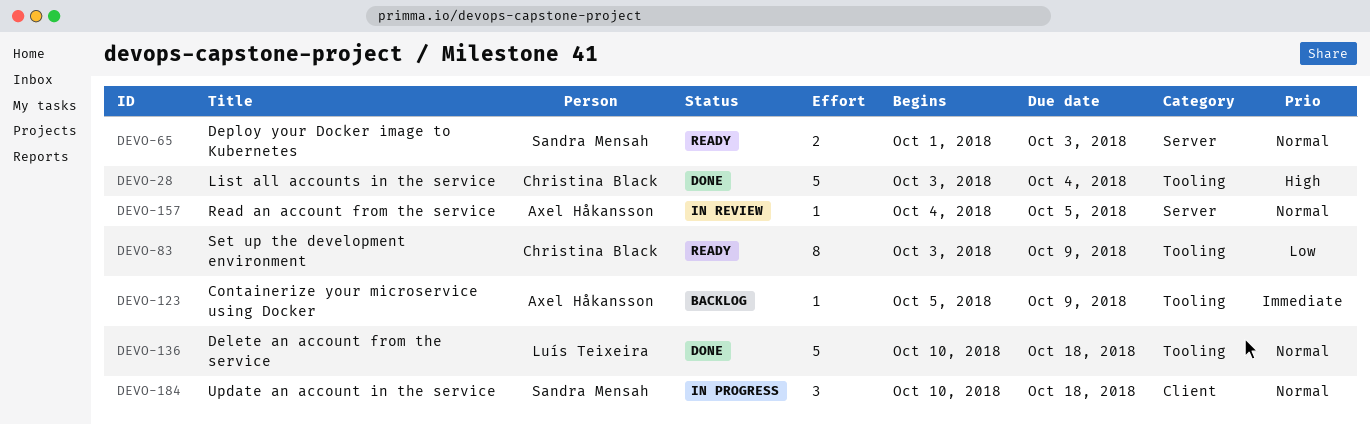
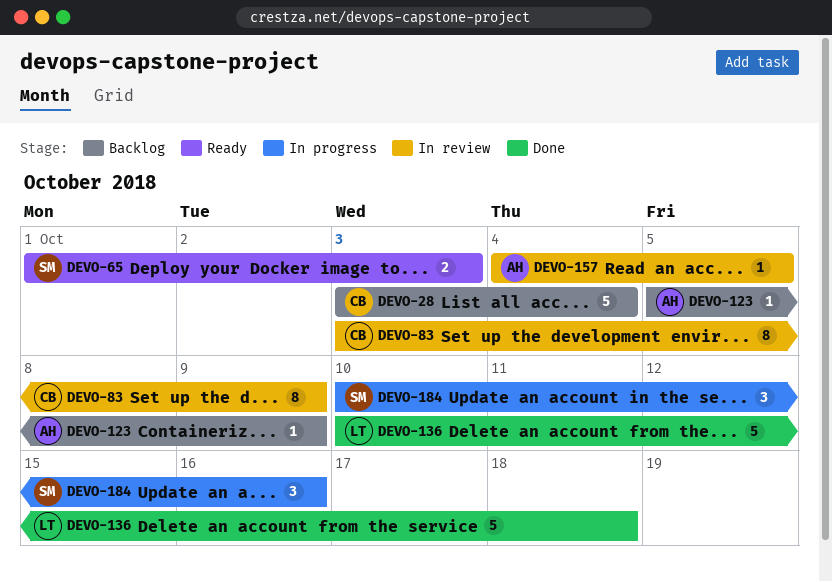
DEVO-28, status: Done -> Backlog
DEVO-83, status: Ready -> In review
DEVO-184, due: Oct 18 -> Oct 16

